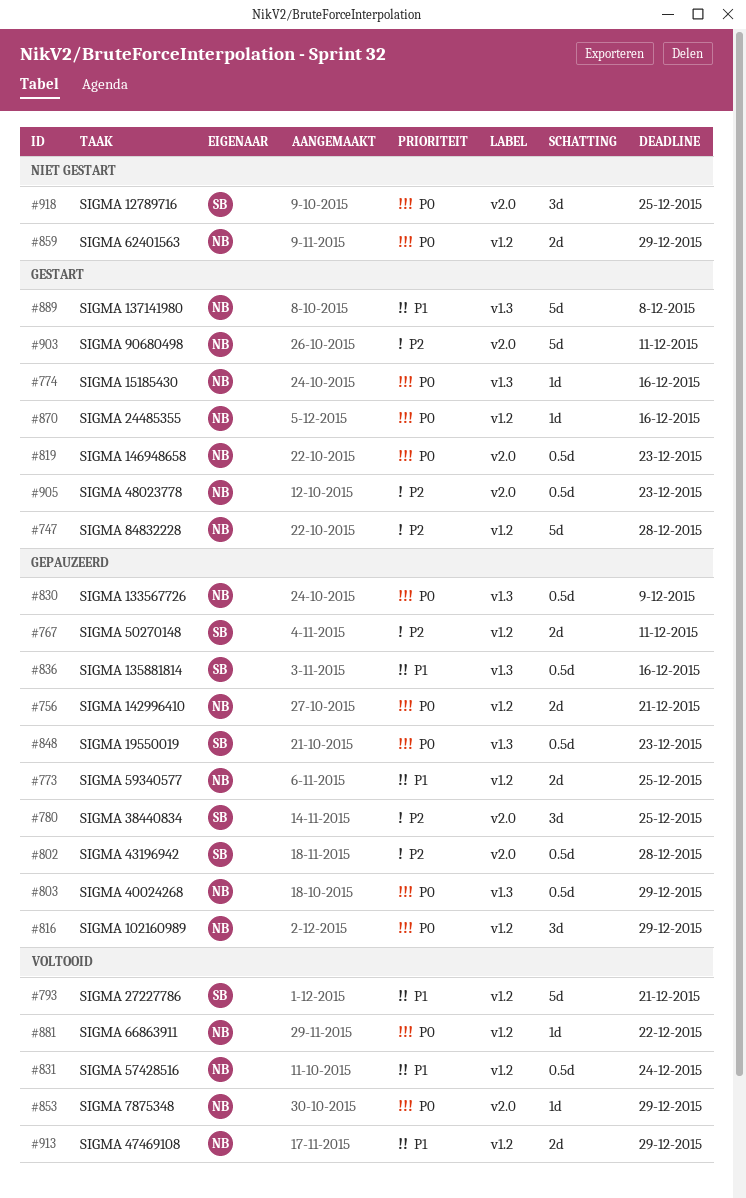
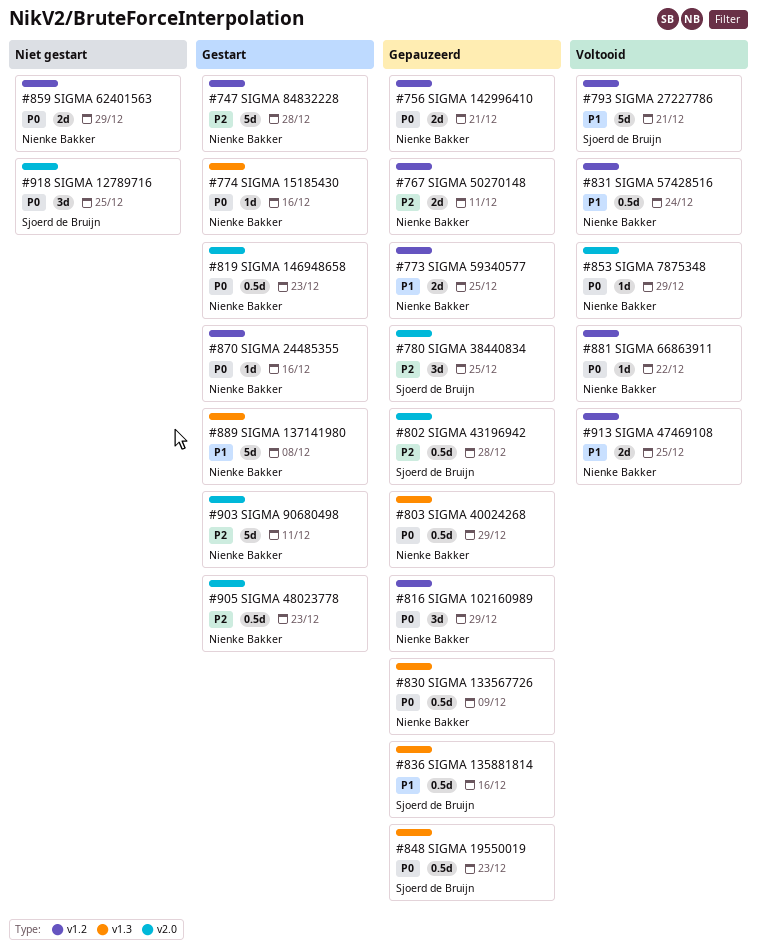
#767, owner: Sjoerd de Bruijn -> Nienke Bakker
#913, due: Dec 29 -> Dec 25

